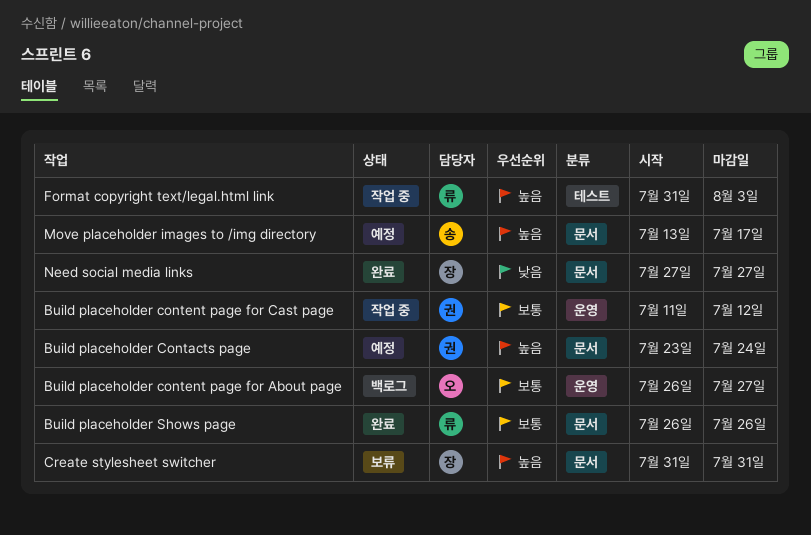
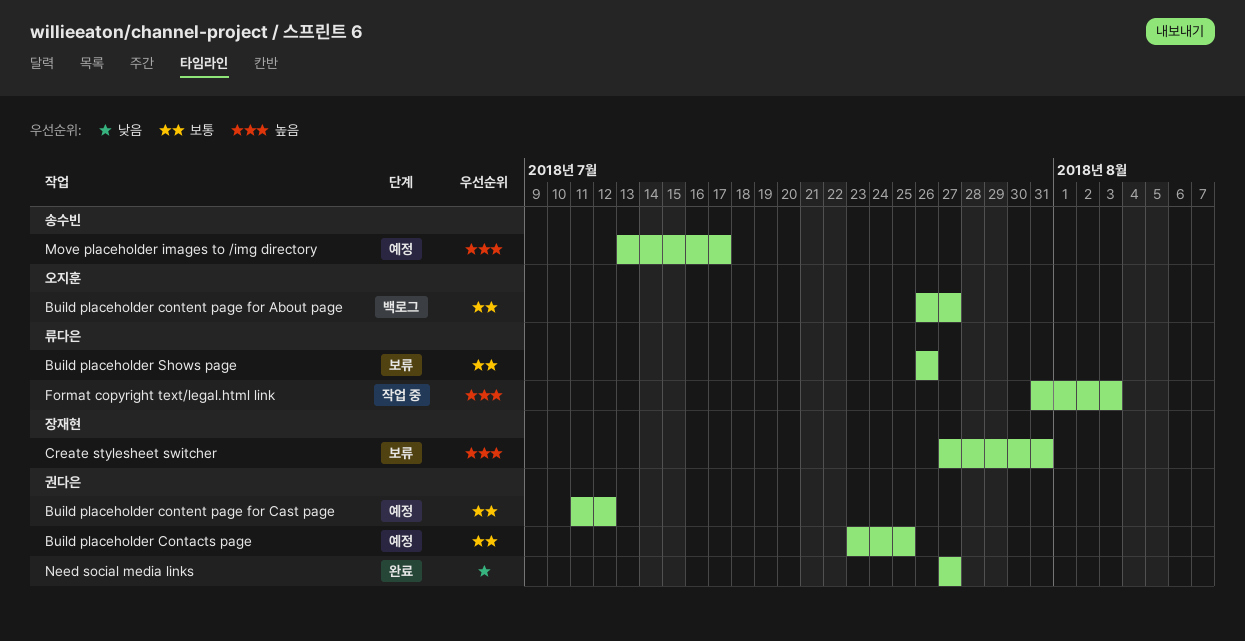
Build placeholder Contacts page, priority: 높음 -> 보통
Build placeholder Contacts page, due: Jul 24 -> Jul 25
Build placeholder content page for Cast page, status: 작업 중 -> 예정
Build placeholder Shows page, status: 완료 -> 보류
Create stylesheet switcher, start: Jul 31 -> Jul 27
Need social media links, owner: 장재현 -> 권다은

